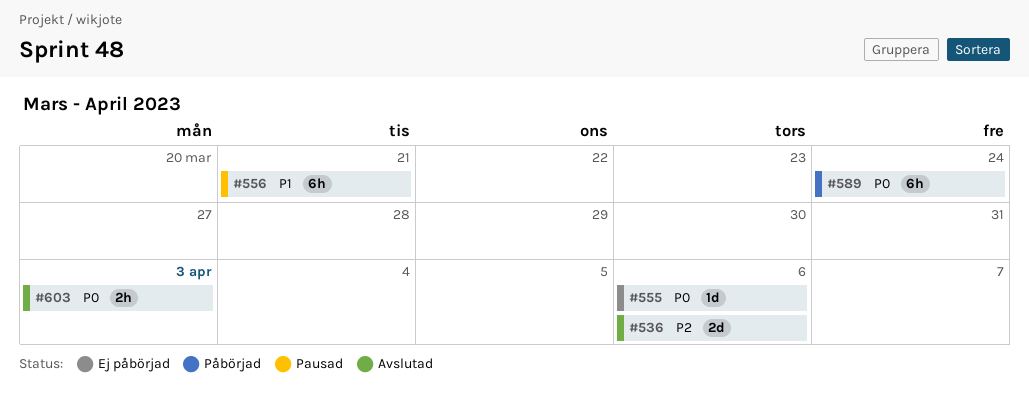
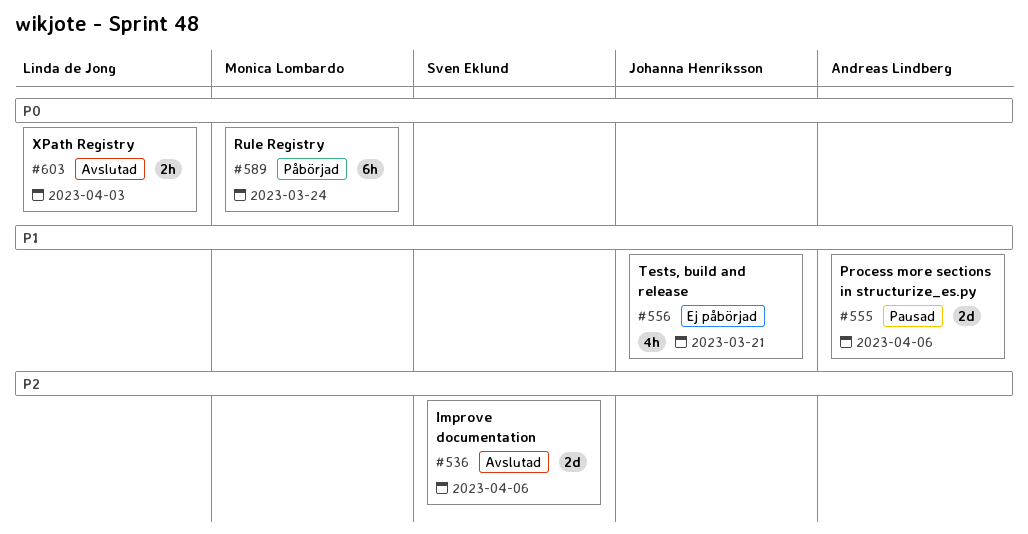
#555, status: Ej påbörjad -> Pausad
#555, priority: P0 -> P1
#555, estimate: 1d -> 2d
#556, status: Pausad -> Ej påbörjad
#556, estimate: 6h -> 4h

